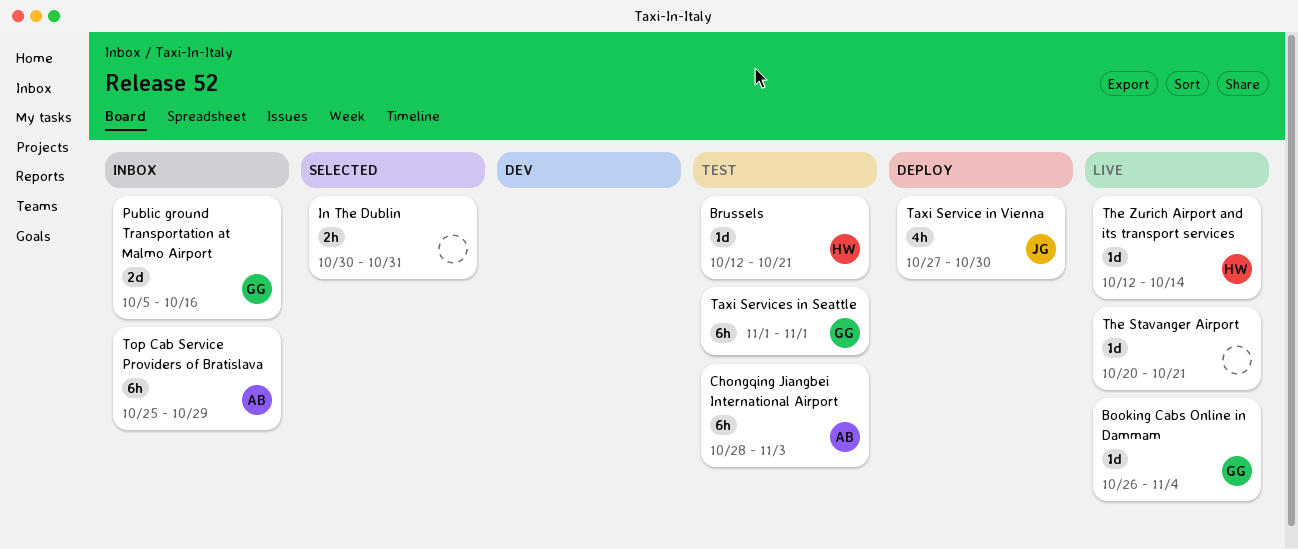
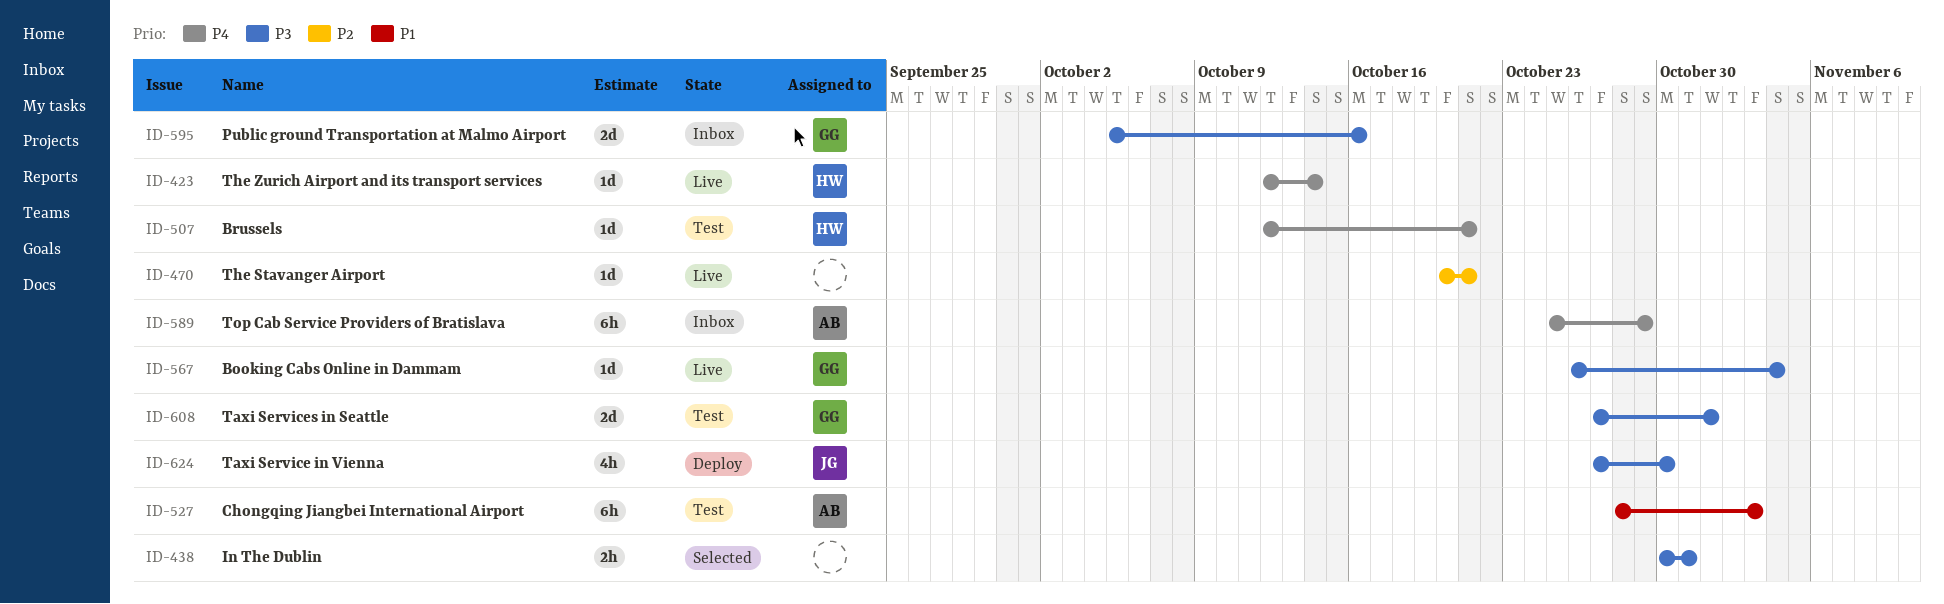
Taxi Services in Seattle, estimate: 6h -> 2d
Taxi Services in Seattle, start: Nov 1 -> Oct 27

